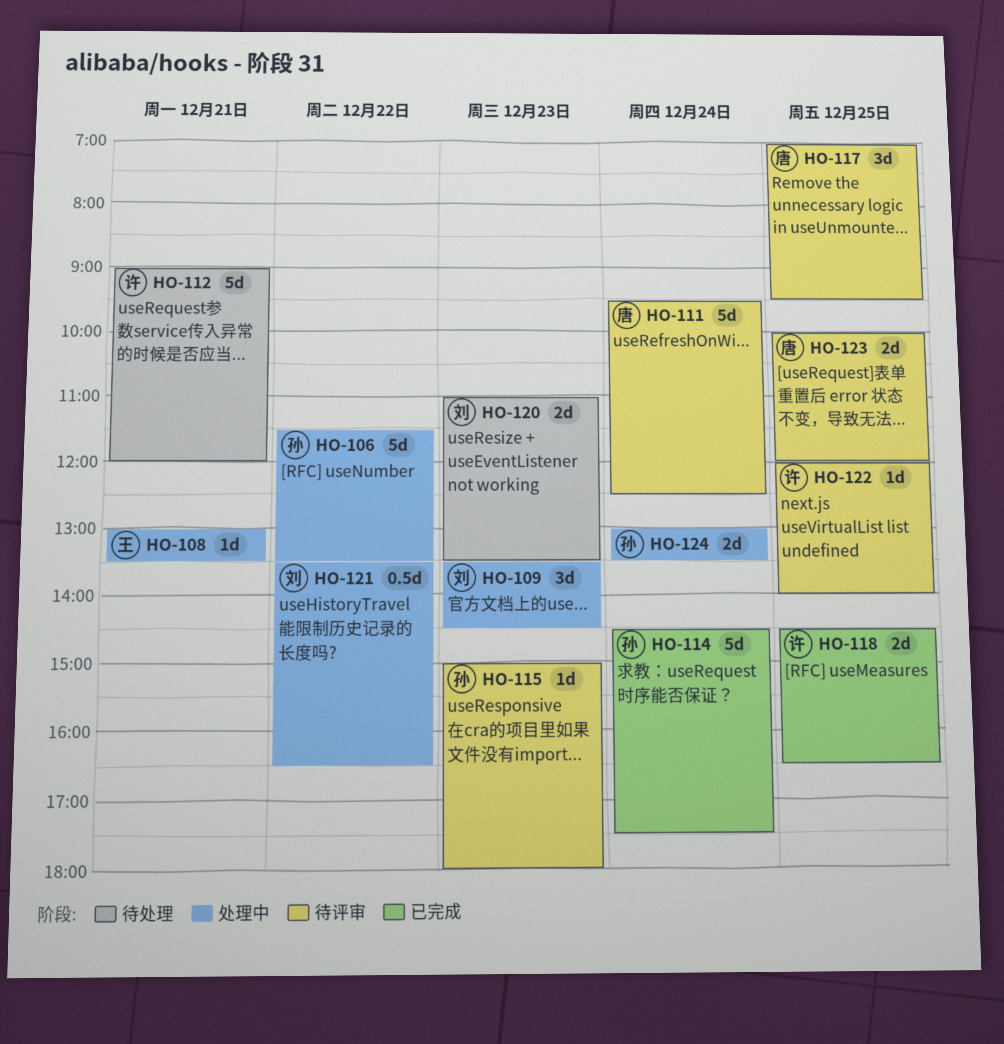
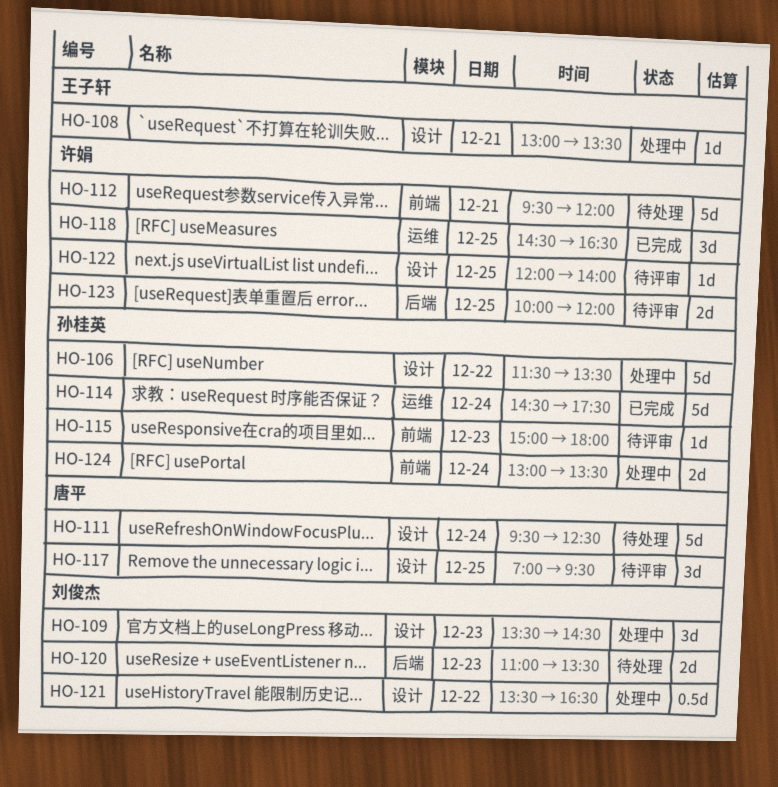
HO-111, status: 待评审 -> 待处理
HO-112, begins: 09:00 -> 09:30
HO-118, estimate: 2d -> 3d
HO-123, owner: 唐平 -> 许娟

